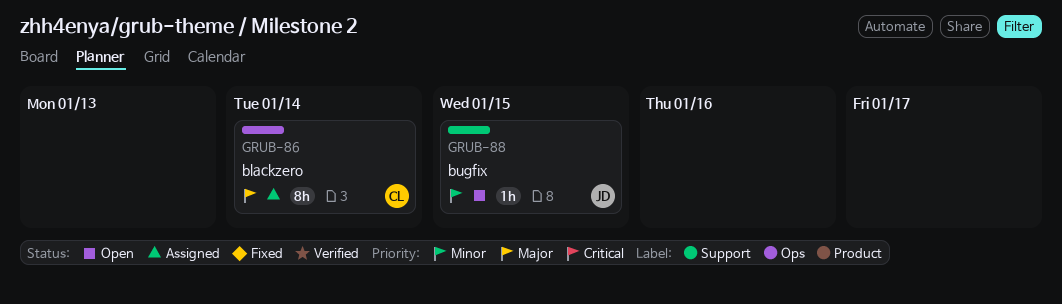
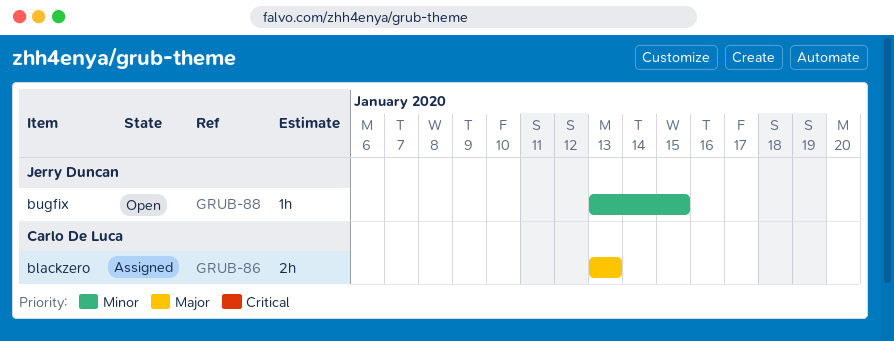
GRUB-86, estimate: 8h -> 2h
GRUB-86, due: Jan 14 -> Jan 13

